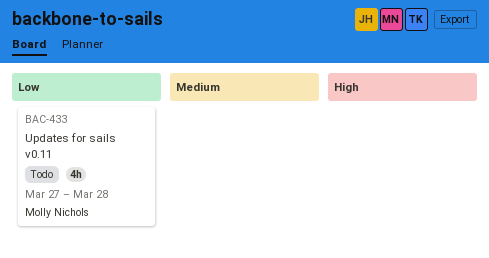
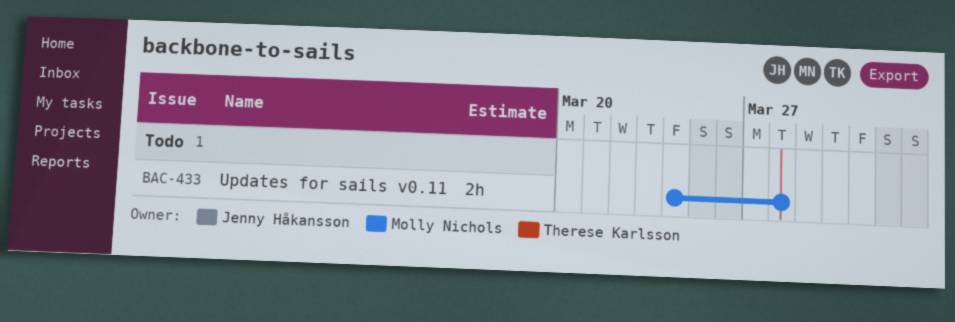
BAC-433, estimate: 4h -> 2h
BAC-433, start: Mar 27 -> Mar 24

